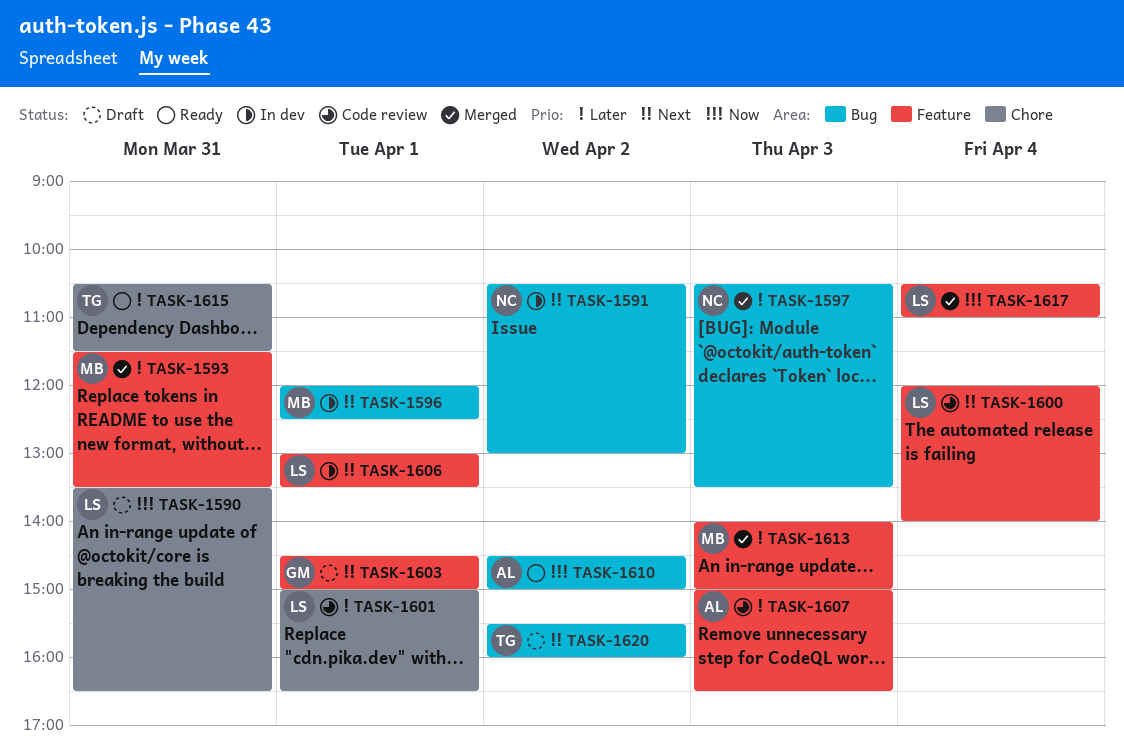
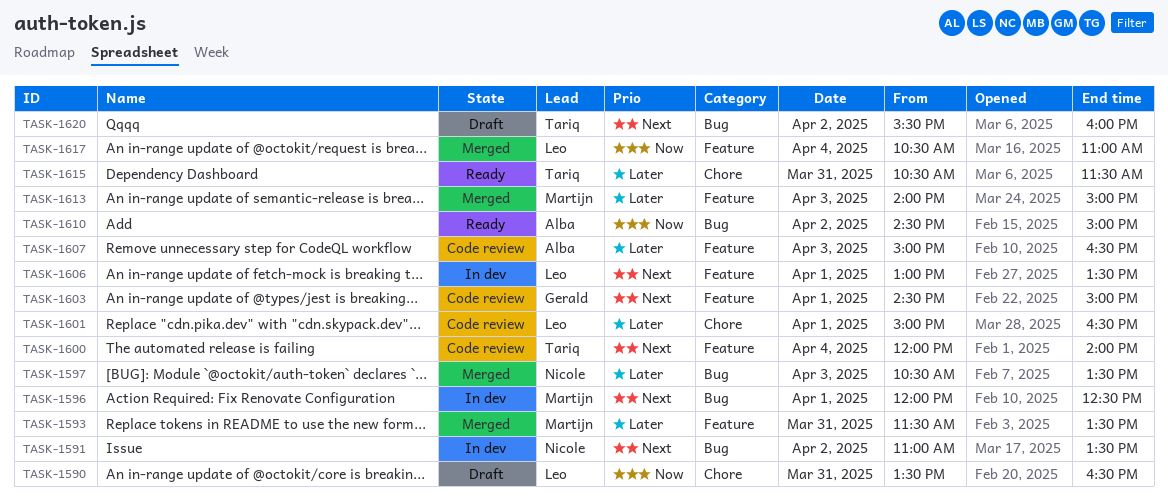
TASK-1591, begins: 10:30 -> 11:00
TASK-1591, ends: 13:00 -> 13:30
TASK-1600, owner: Leo -> Tariq
TASK-1603, status: Draft -> Code review

